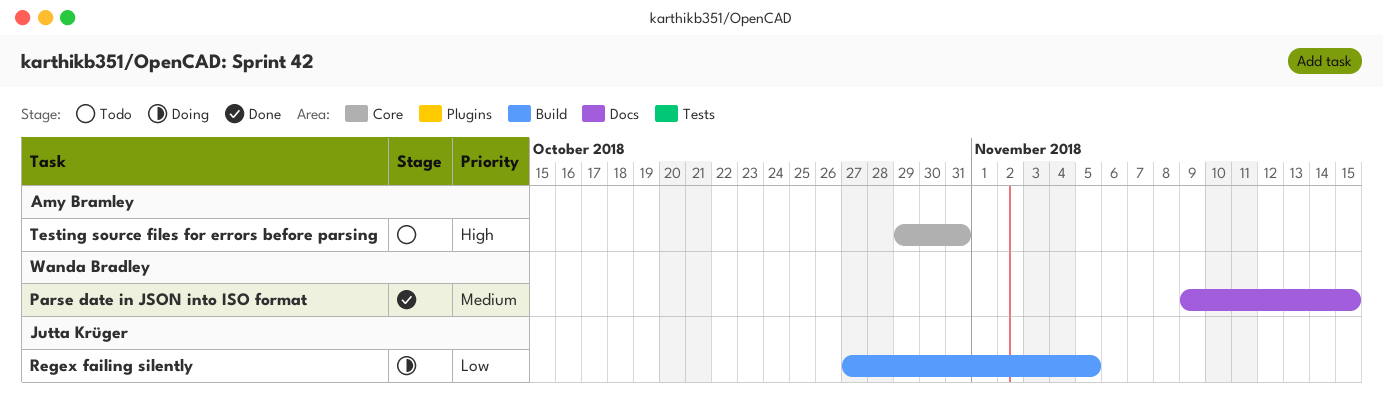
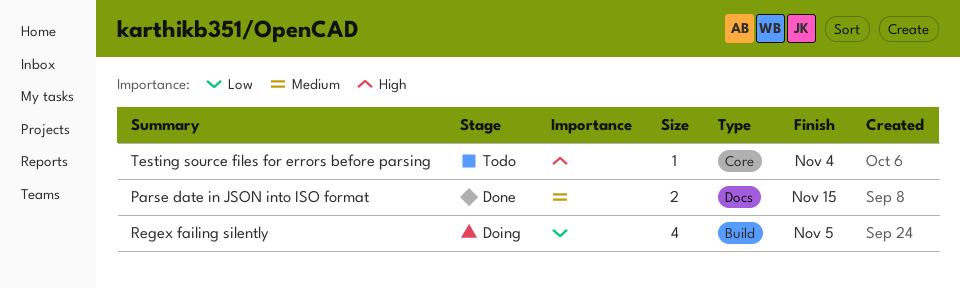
Testing source files for errors before parsing, due: Oct 31 -> Nov 4

